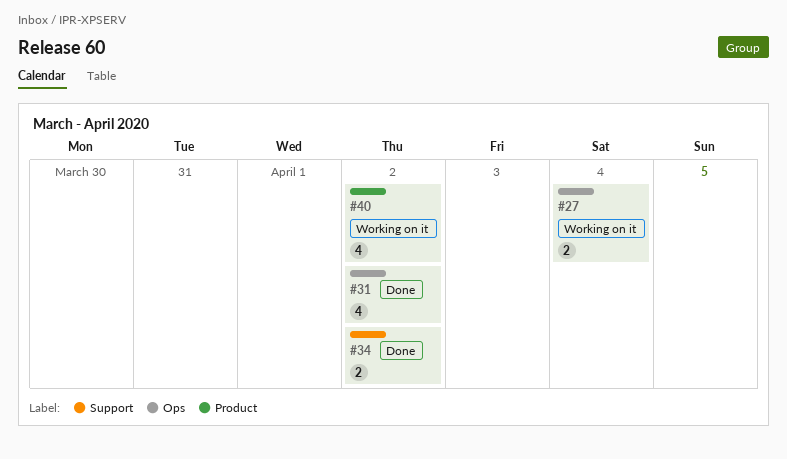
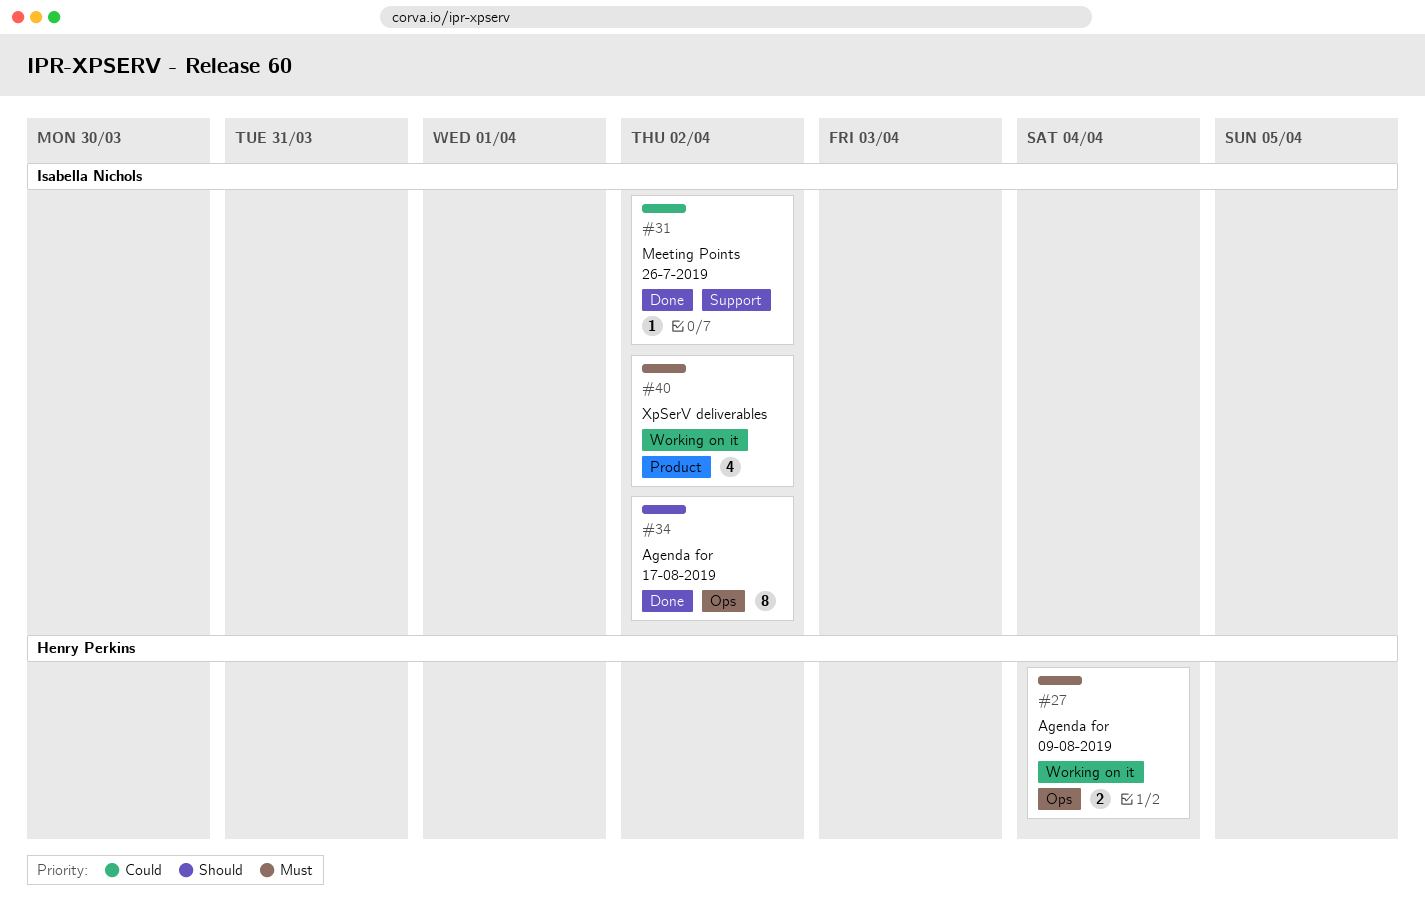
#31, label: Ops -> Support
#31, estimate: 4 -> 1
#34, label: Support -> Ops
#34, estimate: 2 -> 8

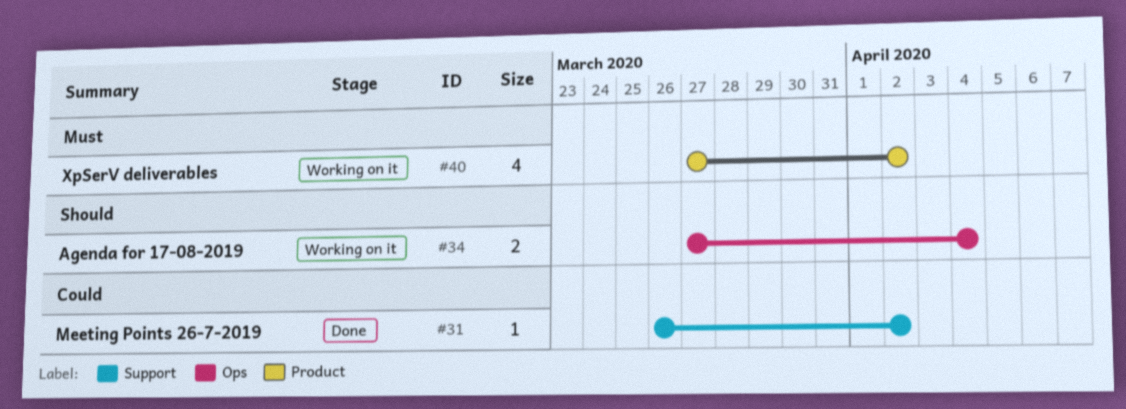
#27: present -> none
#34, status: Done -> Working on it
#34, estimate: 8 -> 2
#34, due: Apr 2 -> Apr 4

